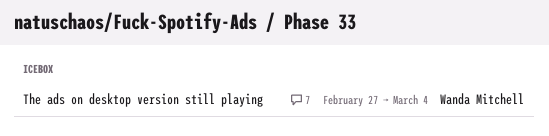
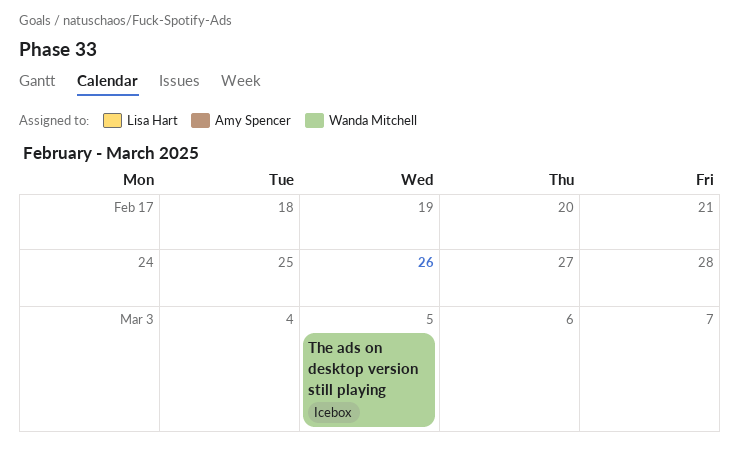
The ads on desktop version still playing, due: Mar 4 -> Mar 5

